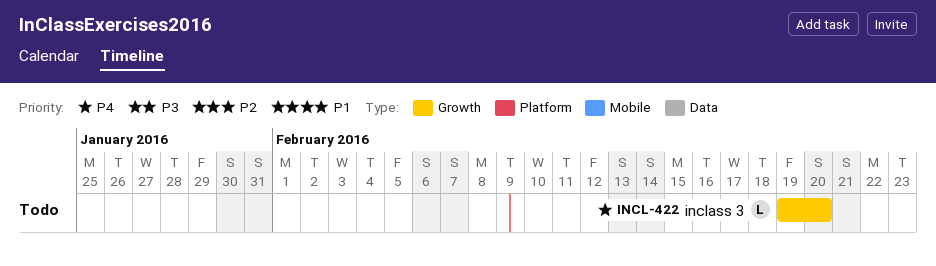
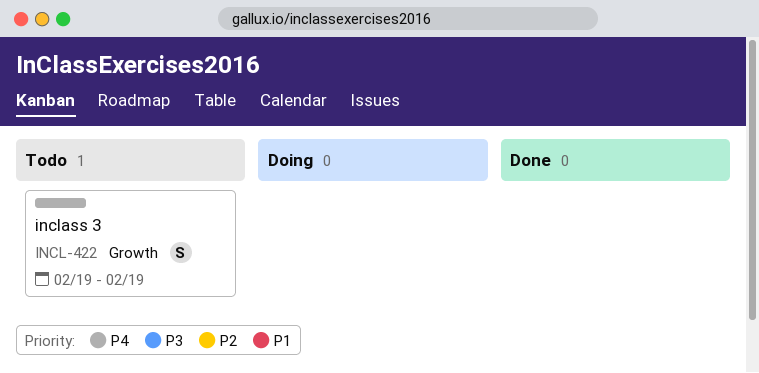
INCL-422, estimate: L -> S
INCL-422, due: Feb 20 -> Feb 19

